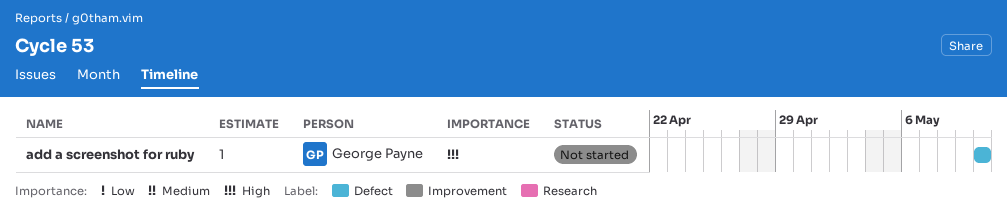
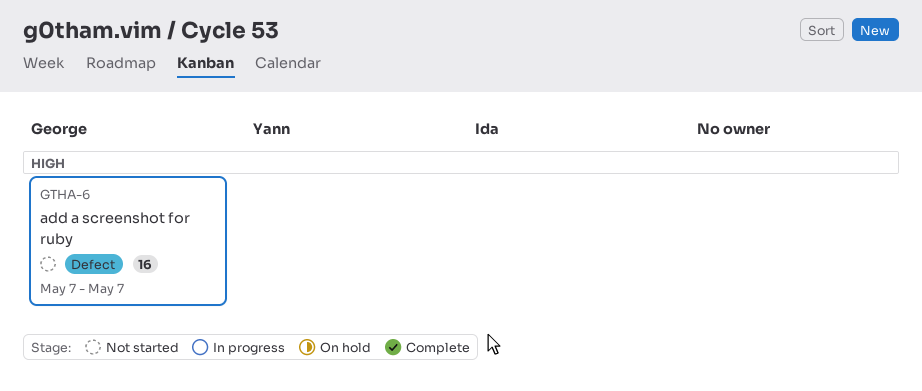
add a screenshot for ruby, estimate: 1 -> 16
add a screenshot for ruby, start: May 10 -> May 7
add a screenshot for ruby, due: May 10 -> May 7

